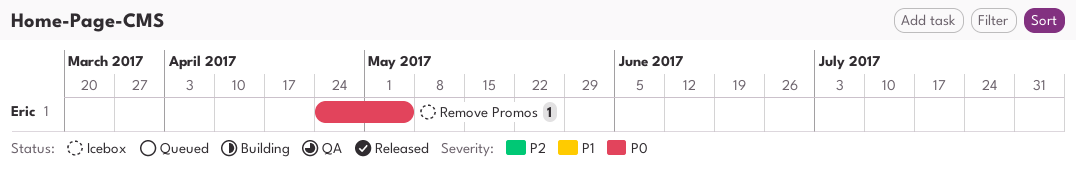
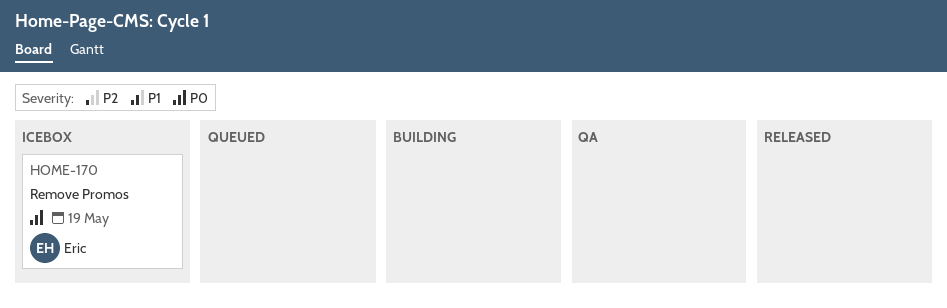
Remove Promos, due: May 5 -> May 19

